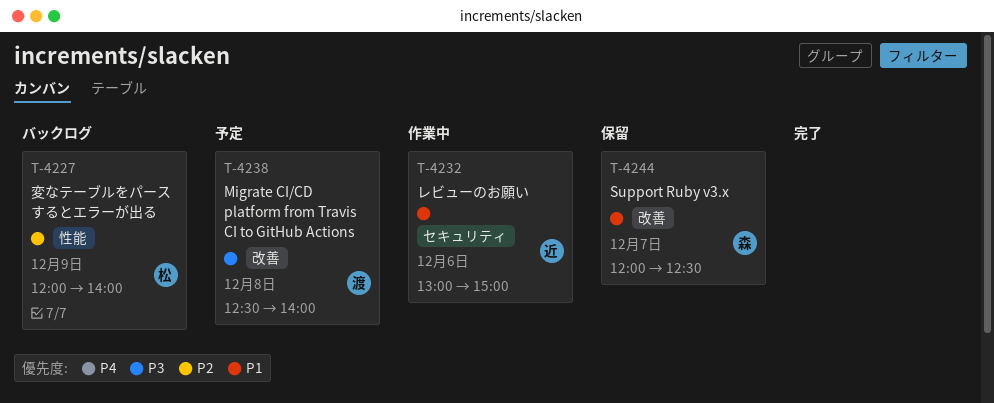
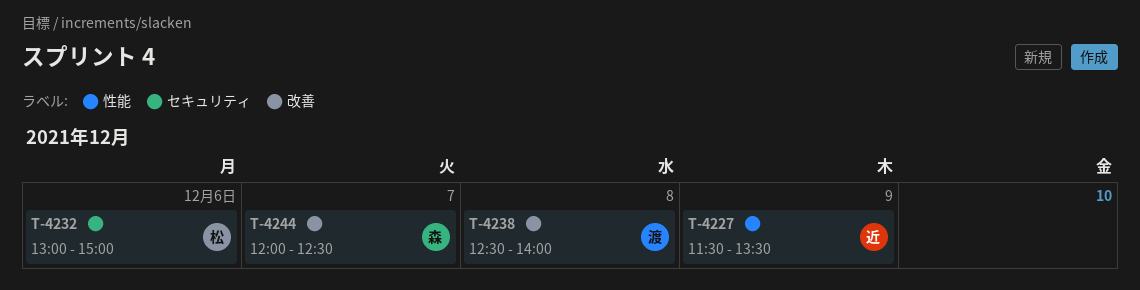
T-4227, owner: 松 -> 近
T-4227, begins: 12:00 -> 11:30
T-4227, ends: 14:00 -> 13:30
T-4232, owner: 近 -> 松

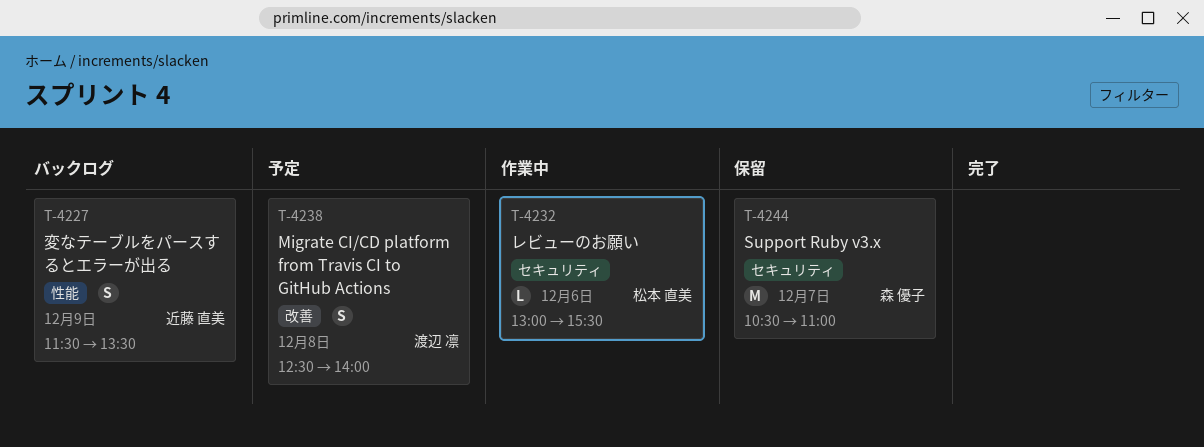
T-4232, ends: 15:00 -> 15:30
T-4244, label: 改善 -> セキュリティ
T-4244, begins: 12:00 -> 10:30
T-4244, ends: 12:30 -> 11:00

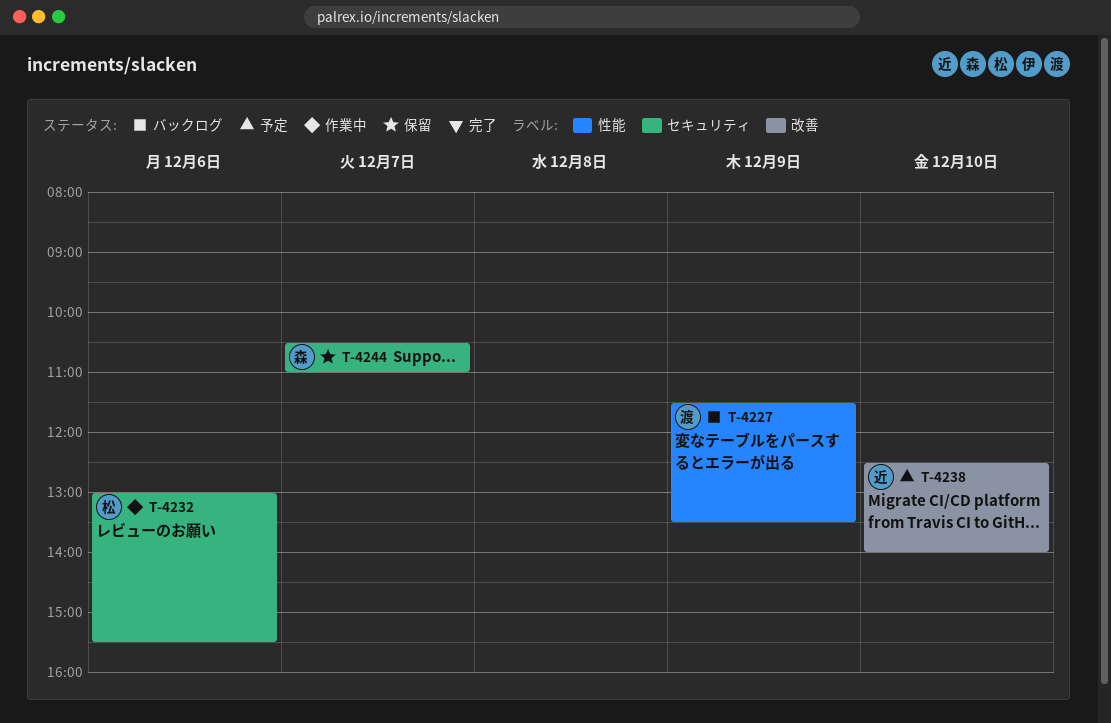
T-4227, owner: 近藤 直美 -> 渡辺 凛
T-4238, owner: 渡辺 凛 -> 近藤 直美
T-4238, day: Dec 8 -> Dec 10

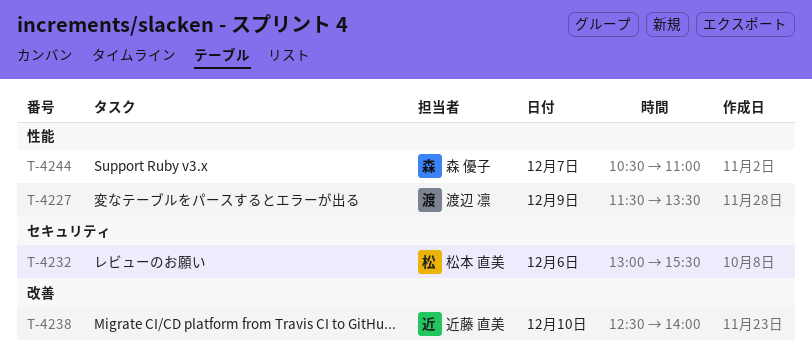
T-4244, label: セキュリティ -> 性能

